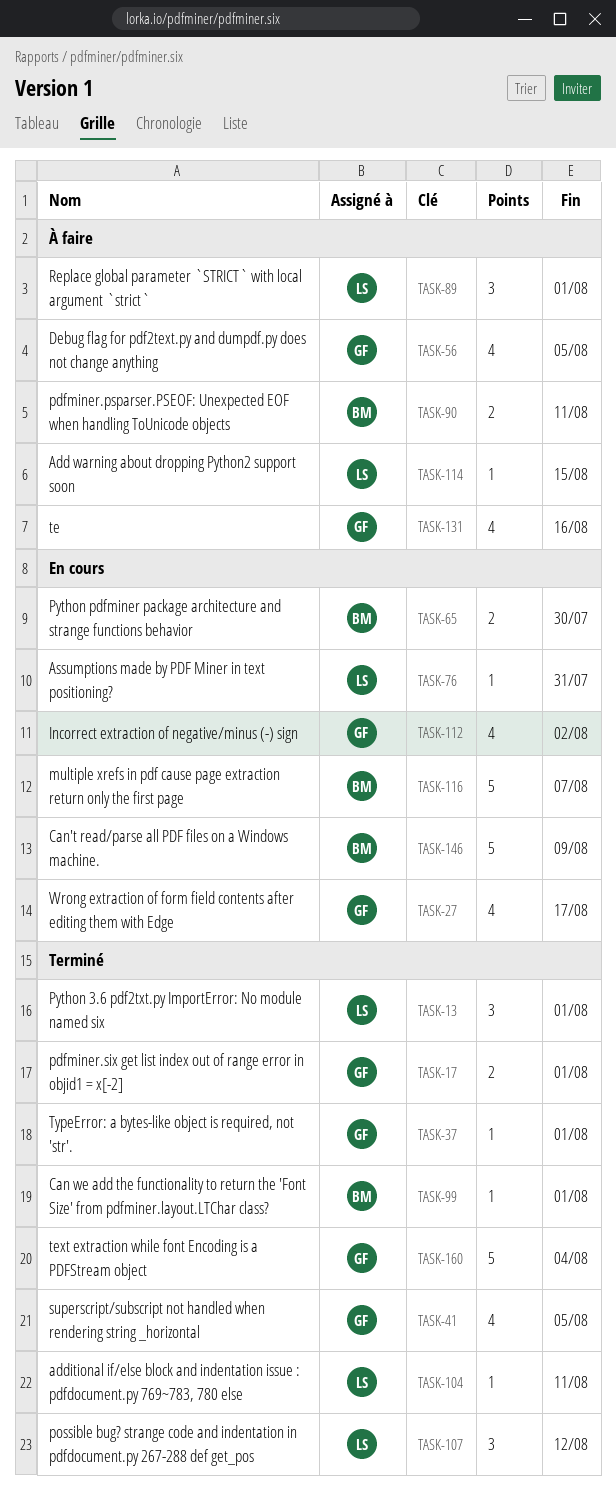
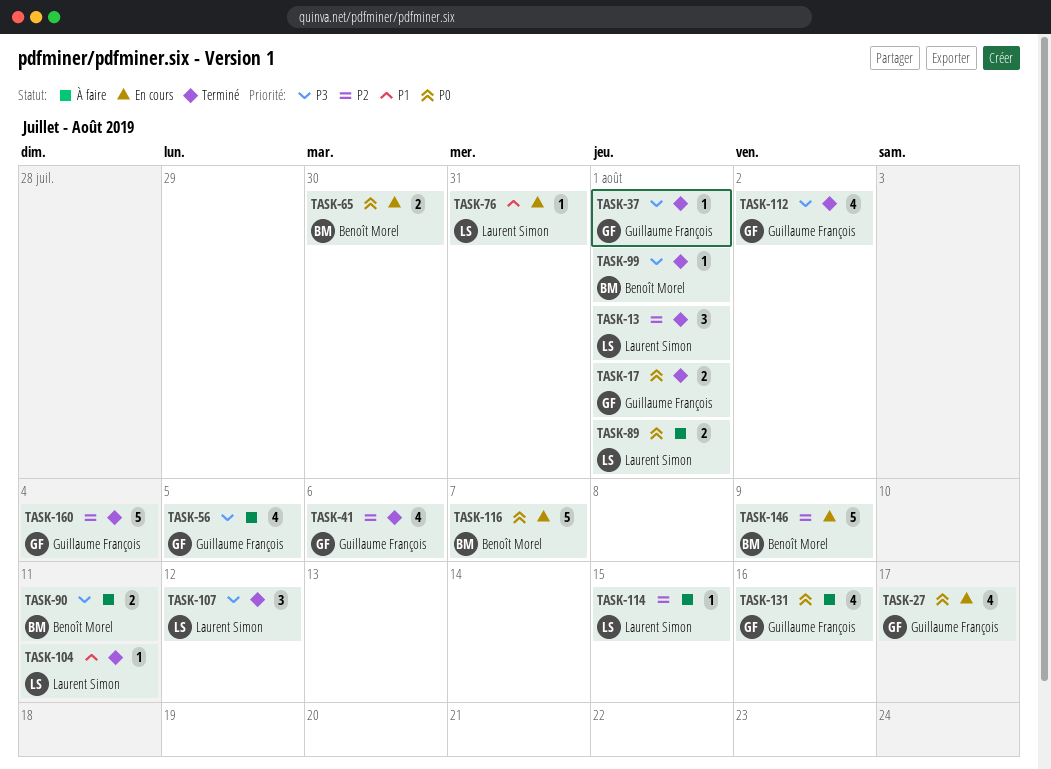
TASK-41, due: Aug 5 -> Aug 6
TASK-89, estimate: 3 -> 2
TASK-112, status: En cours -> Terminé

